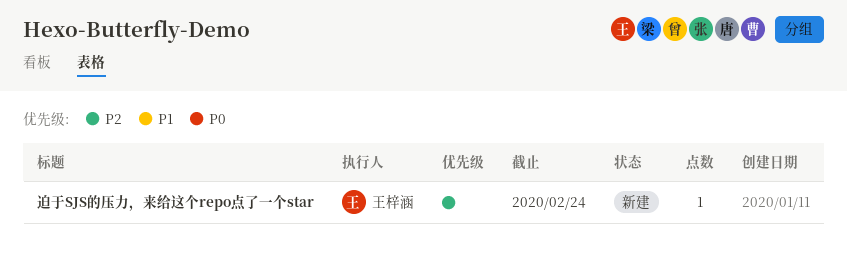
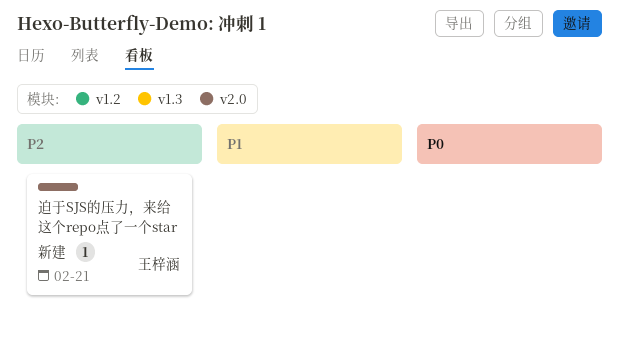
迫于SJS的压力，来给这个repo点了一个star, due: Feb 24 -> Feb 21

